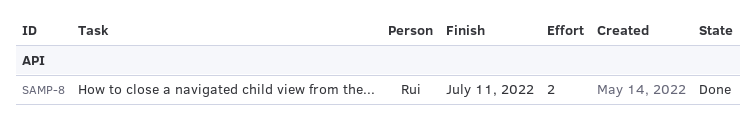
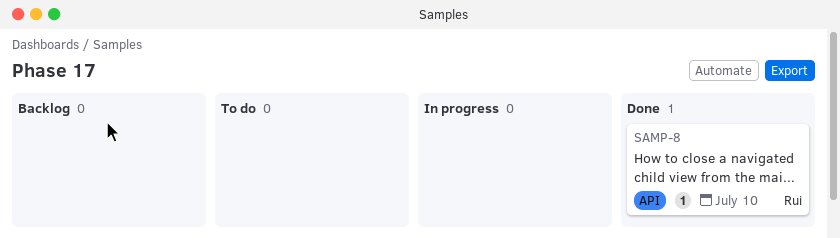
SAMP-8, estimate: 2 -> 1
SAMP-8, due: Jul 11 -> Jul 10

